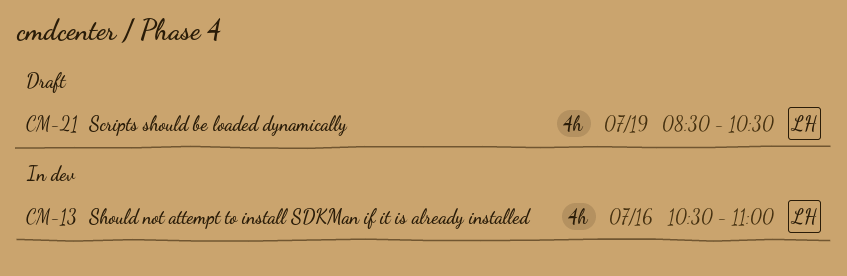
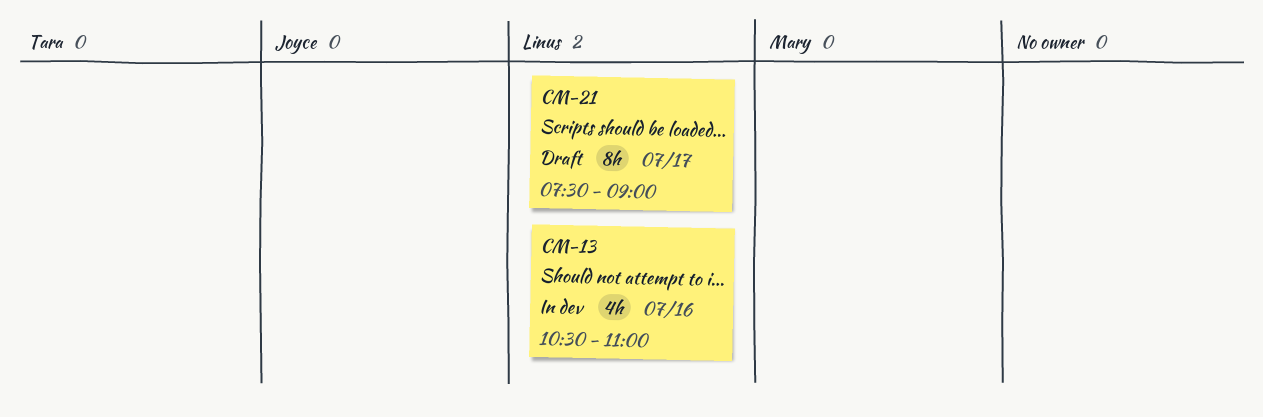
CM-21, estimate: 4h -> 8h
CM-21, day: Jul 19 -> Jul 17
CM-21, begins: 08:30 -> 07:30
CM-21, ends: 10:30 -> 09:00

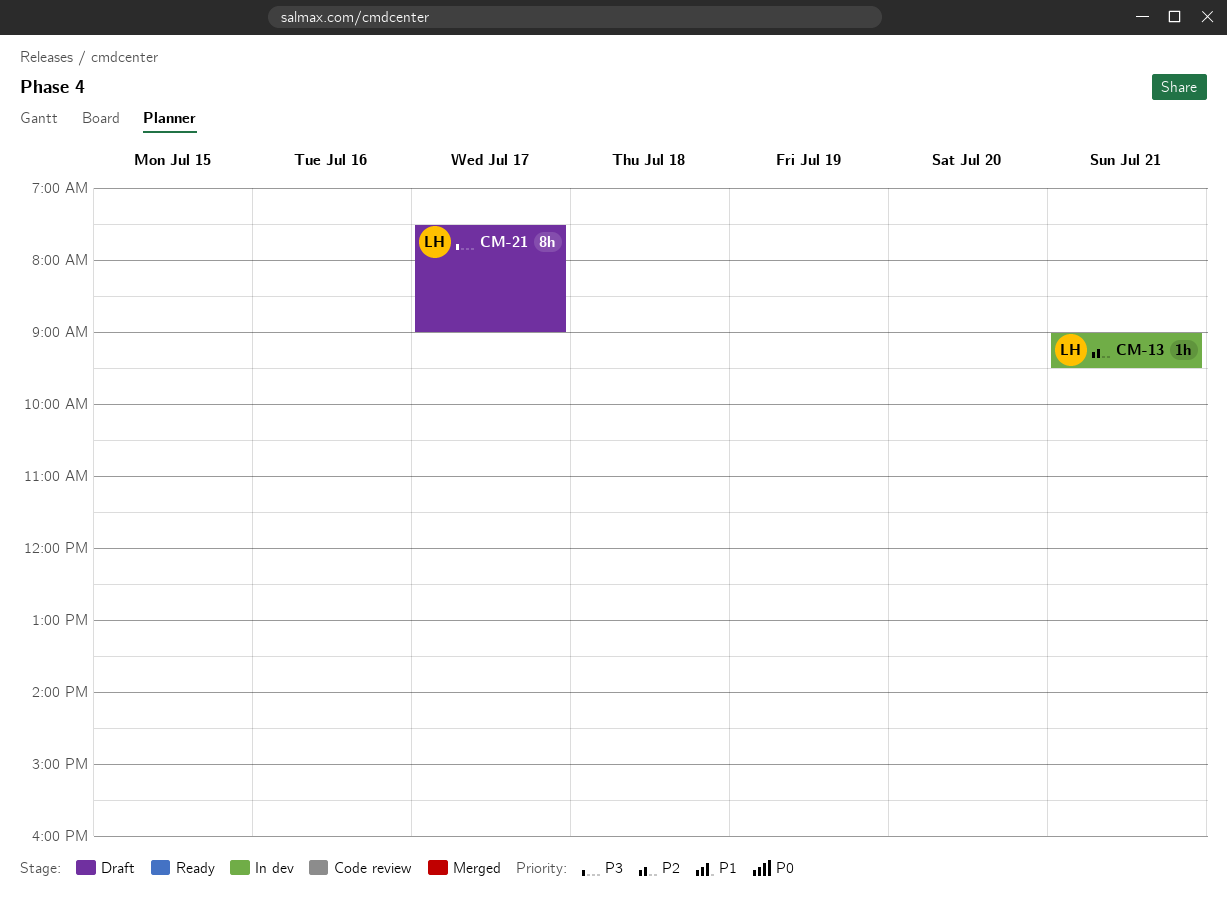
CM-13, estimate: 4h -> 1h
CM-13, day: Jul 16 -> Jul 21
CM-13, begins: 10:30 -> 09:00
CM-13, ends: 11:00 -> 09:30

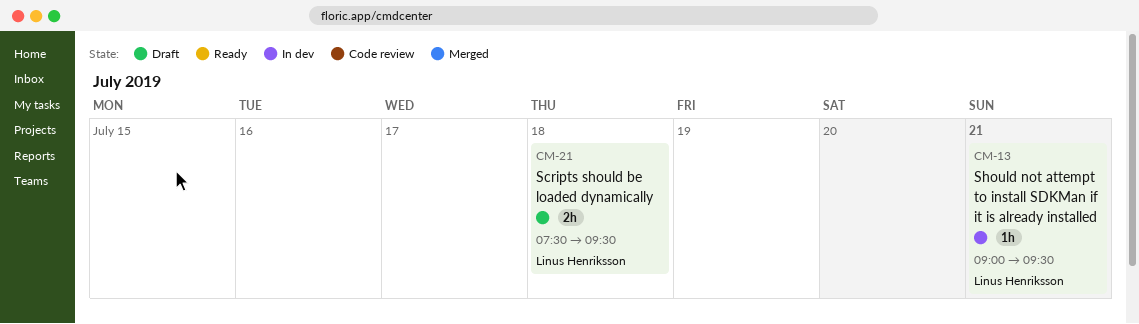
CM-21, estimate: 8h -> 2h
CM-21, day: Jul 17 -> Jul 18
CM-21, ends: 09:00 -> 09:30

